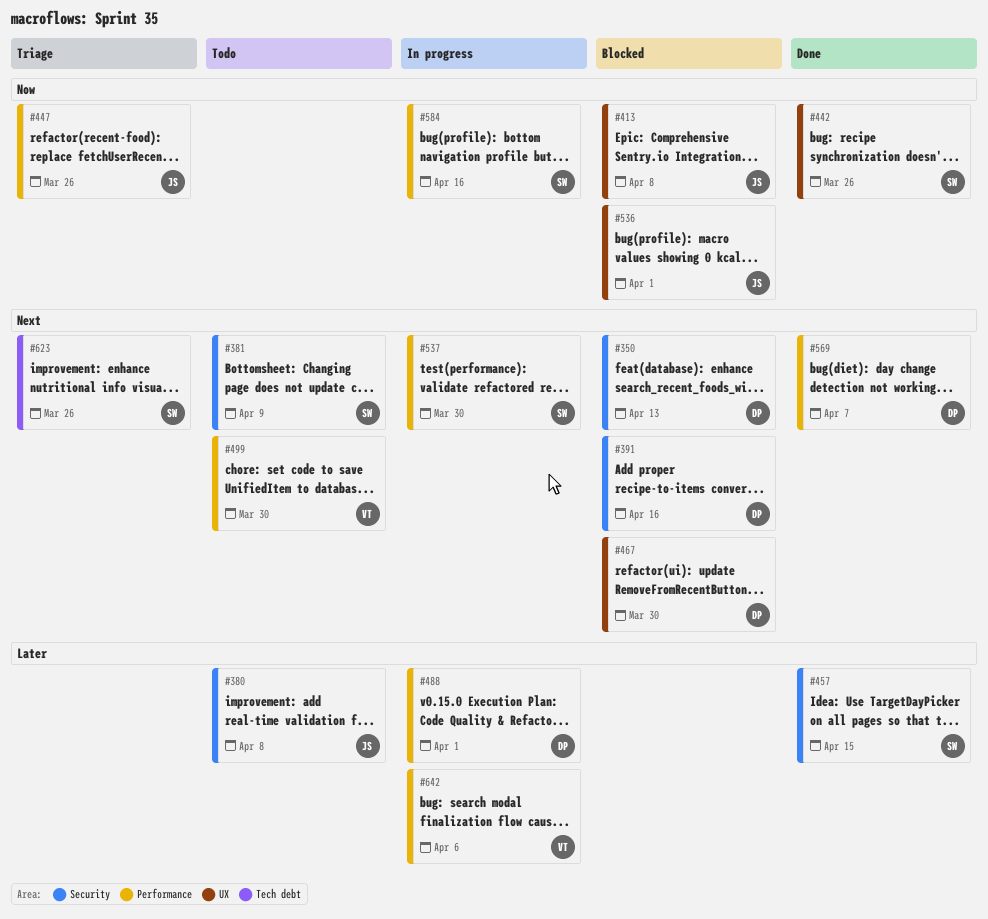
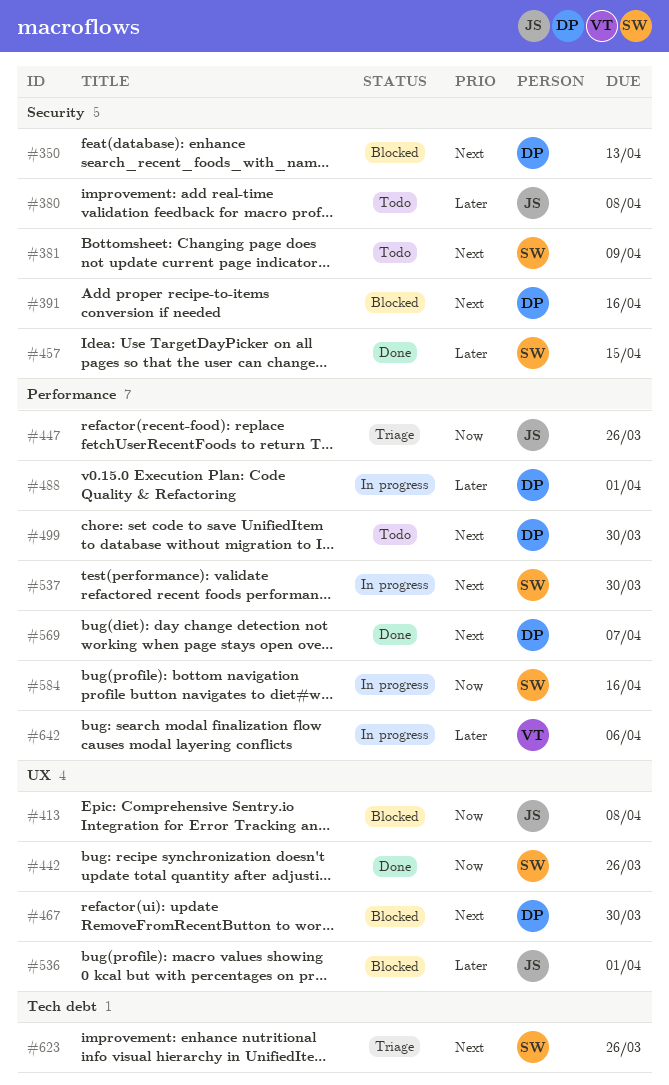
#499, owner: VT -> DP
#536, priority: Now -> Later

